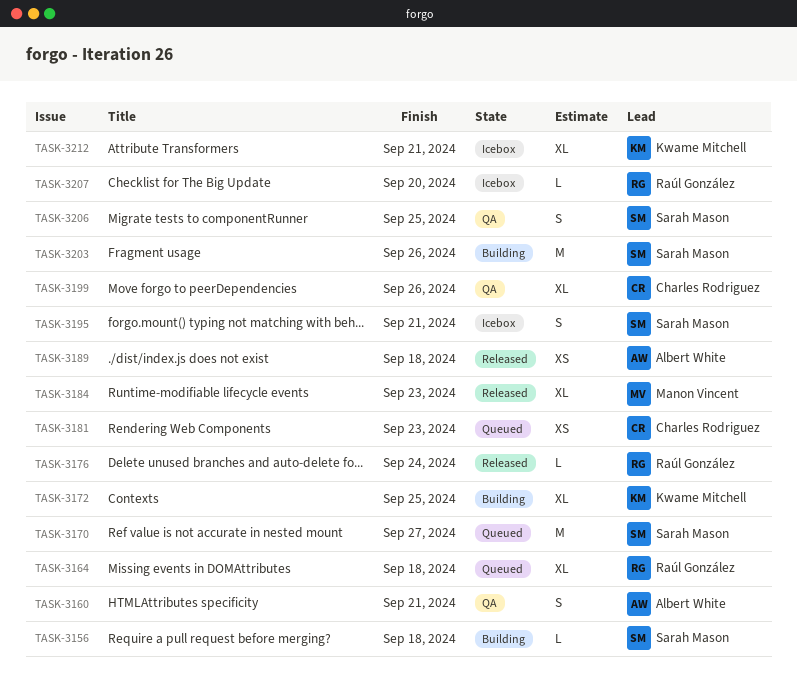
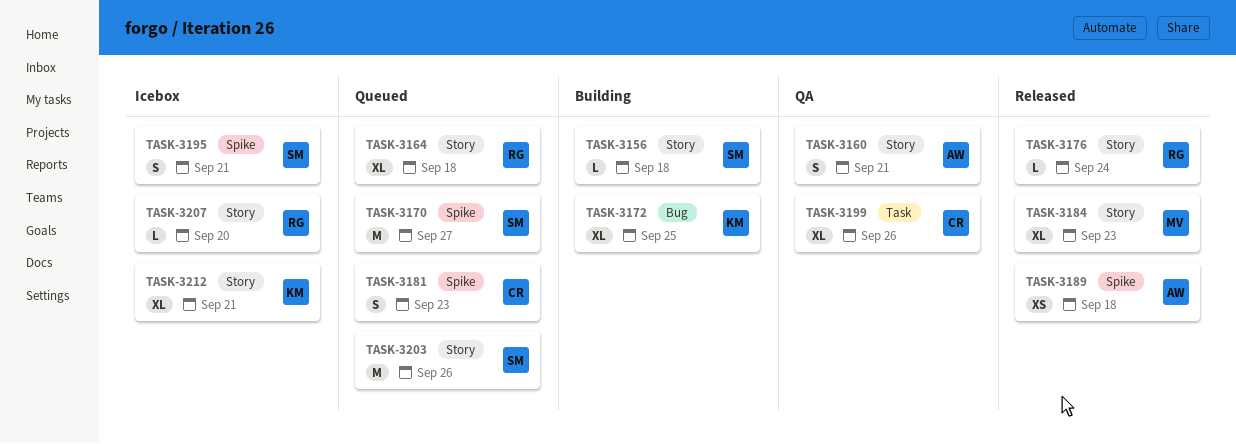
TASK-3181, estimate: XS -> S
TASK-3203, status: Building -> Queued
TASK-3206: present -> none

